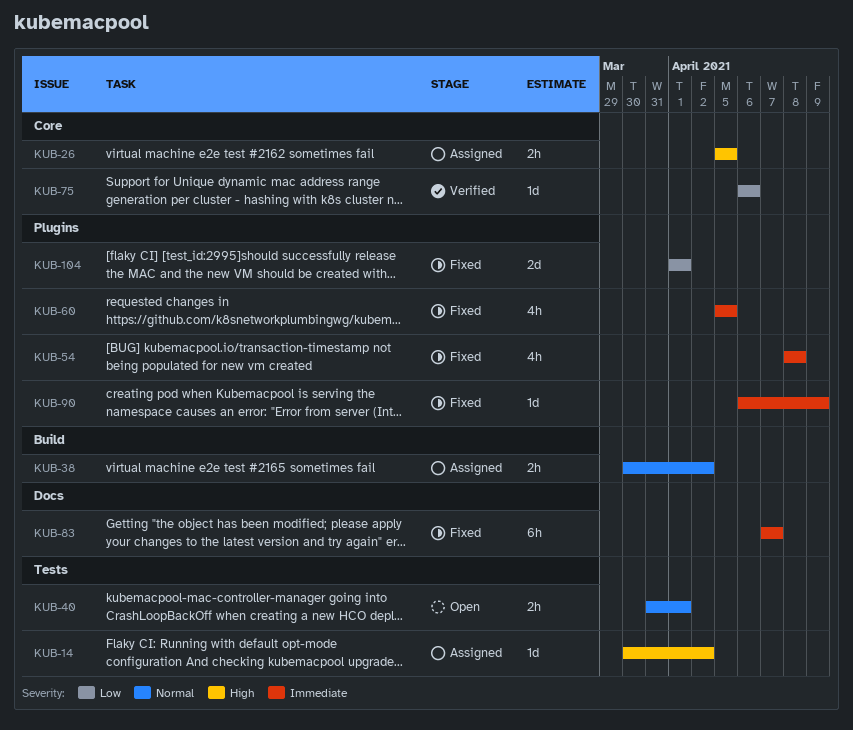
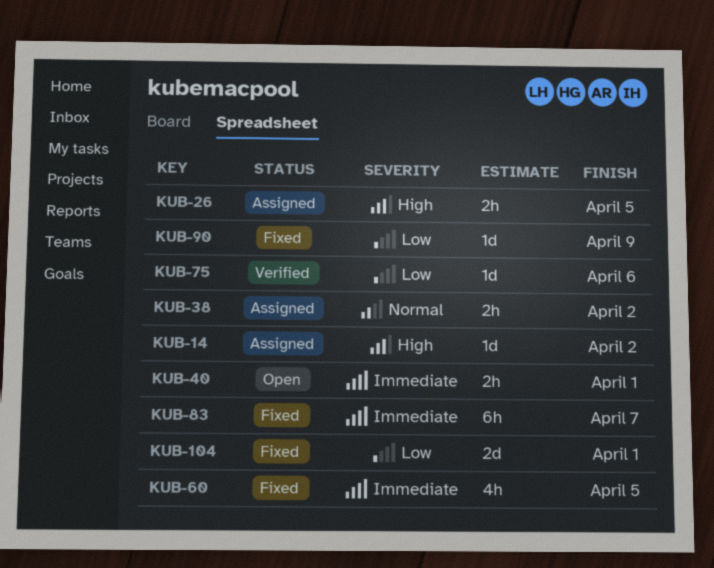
KUB-40, priority: Normal -> Immediate
KUB-54: present -> none
KUB-90, priority: Immediate -> Low

